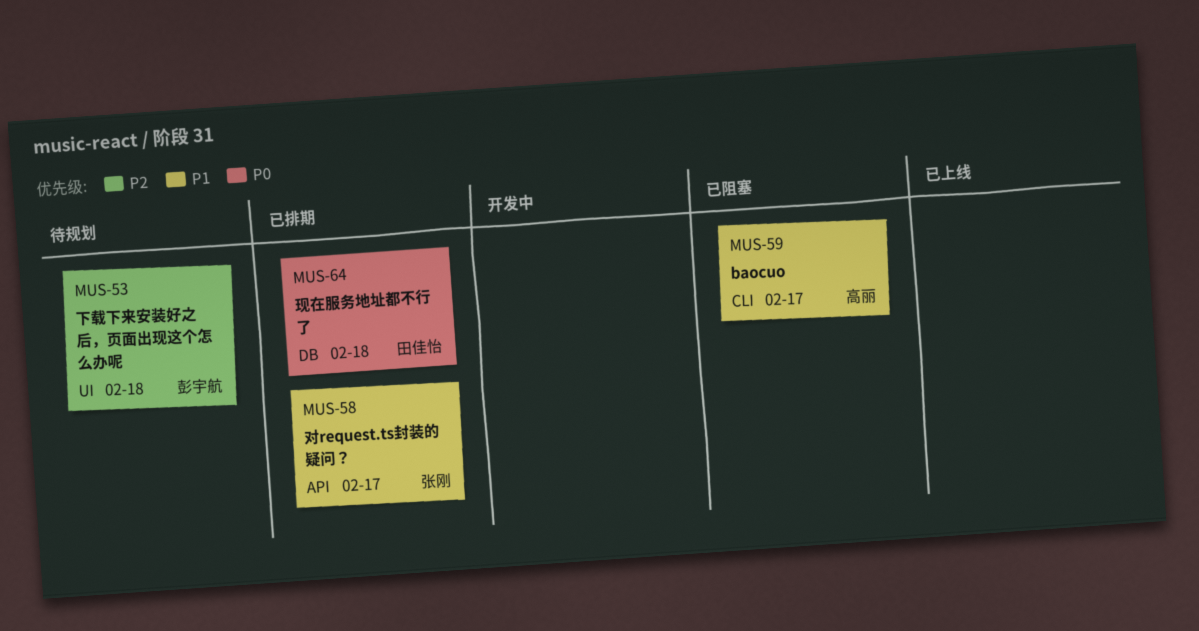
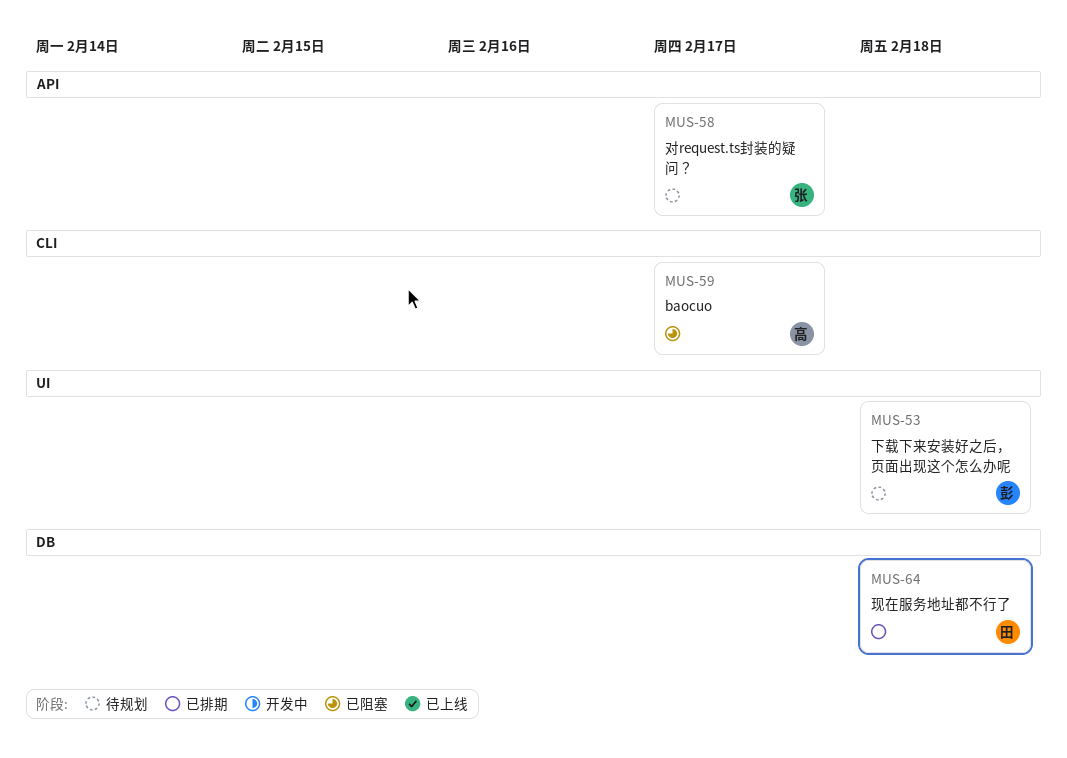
MUS-58, status: 已排期 -> 待规划

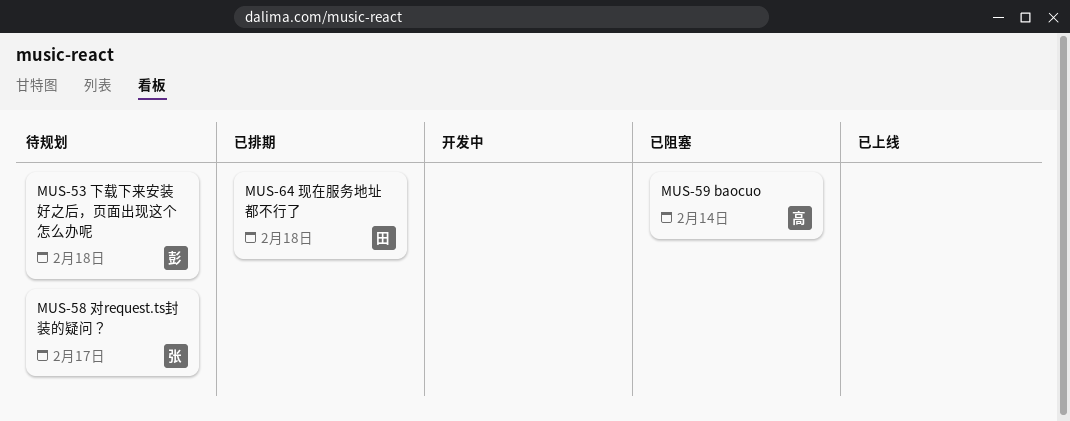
MUS-59, due: Feb 17 -> Feb 14

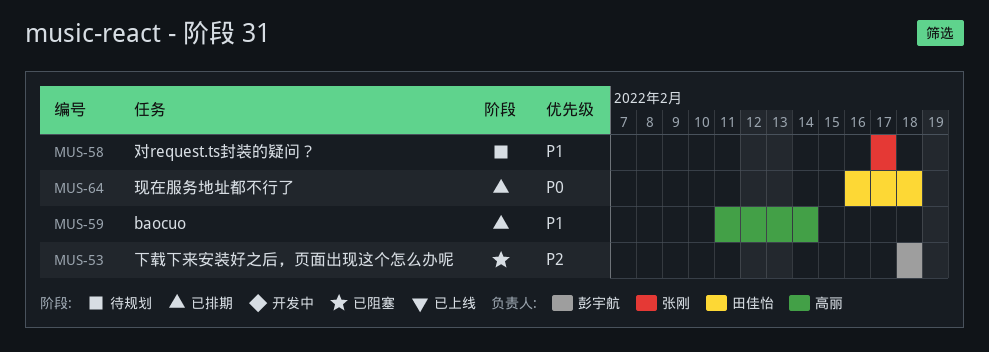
MUS-53, status: 待规划 -> 已阻塞
MUS-59, status: 已阻塞 -> 已排期

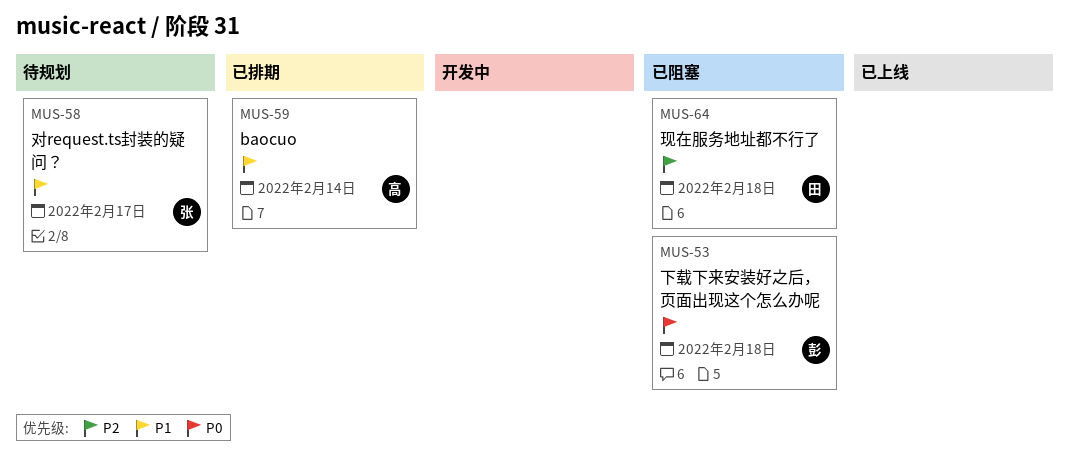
MUS-53, priority: P2 -> P0
MUS-64, status: 已排期 -> 已阻塞
MUS-64, priority: P0 -> P2

